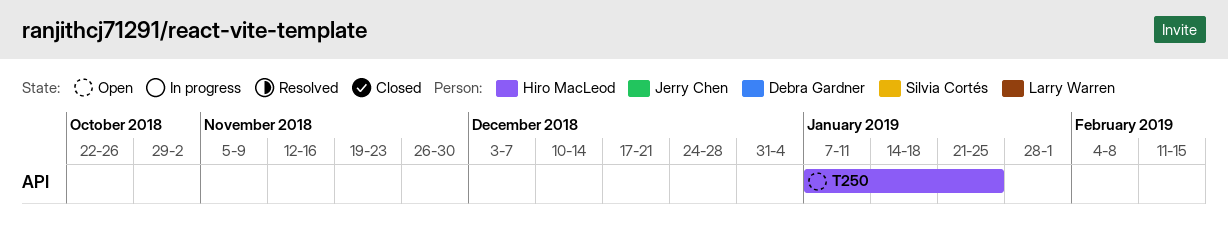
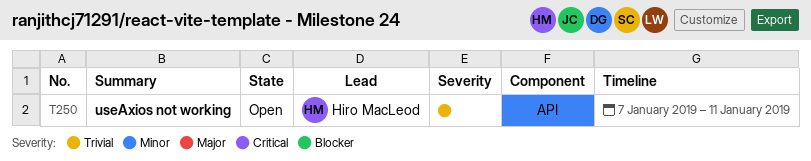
T250, due: Jan 25 -> Jan 11

